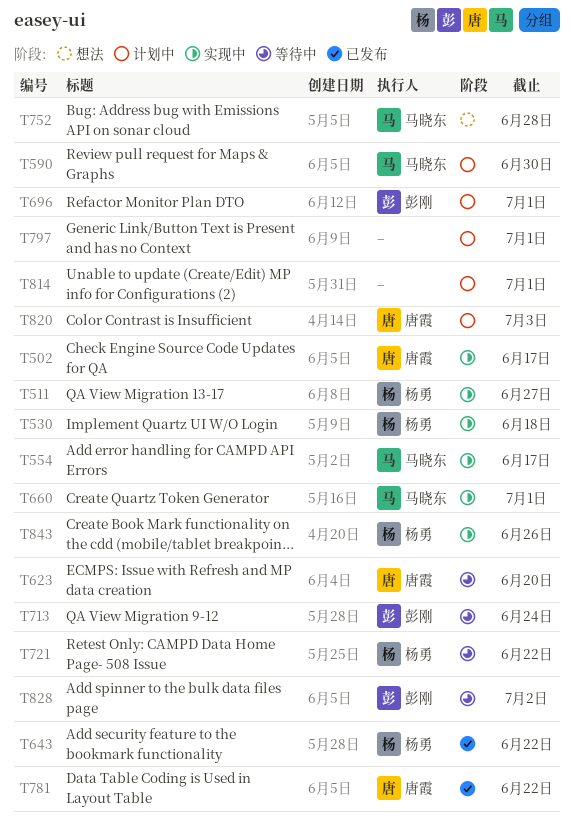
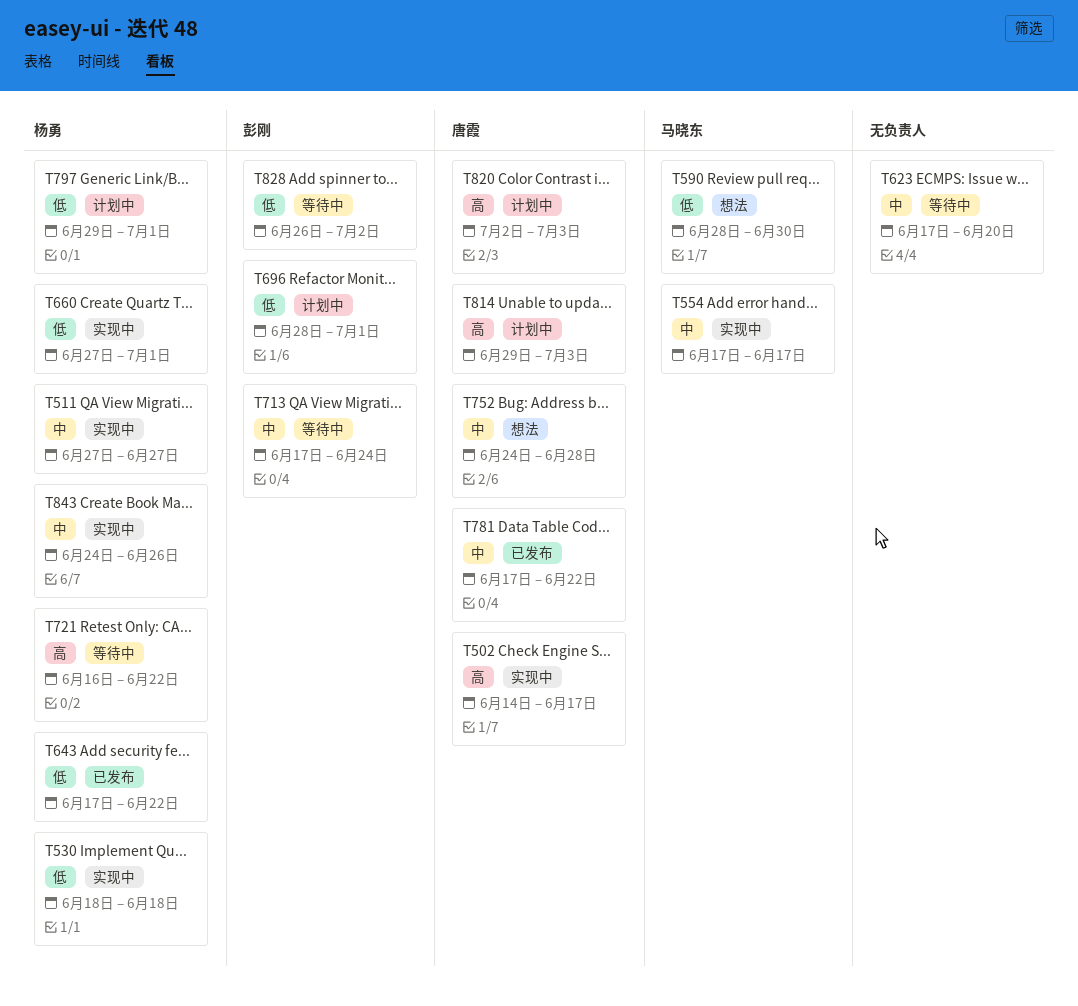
T590, status: 计划中 -> 想法
T623, owner: 唐霞 -> none
T660, owner: 马晓东 -> 杨勇
T752, owner: 马晓东 -> 唐霞
T797, owner: none -> 杨勇
T814, owner: none -> 唐霞
T814, due: Jul 1 -> Jul 3

